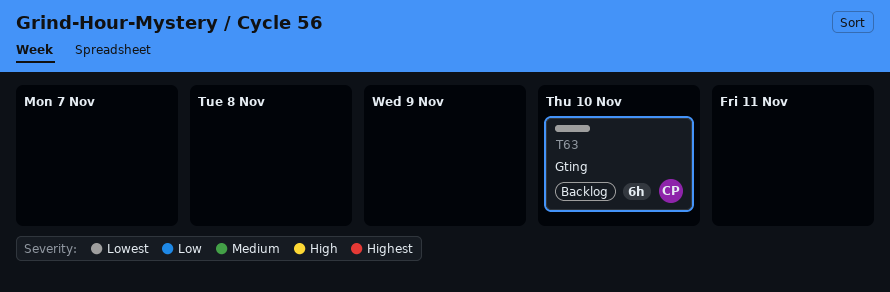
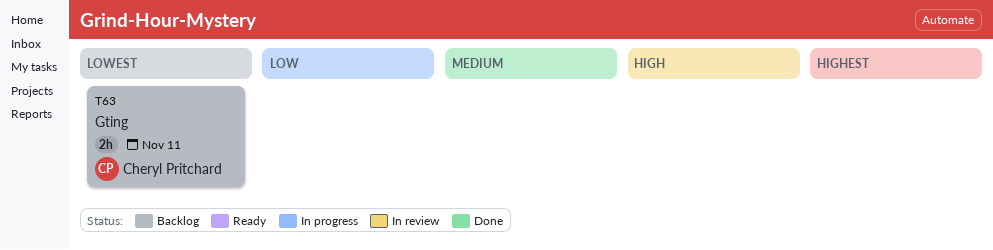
T63, estimate: 6h -> 2h
T63, due: Nov 10 -> Nov 11

